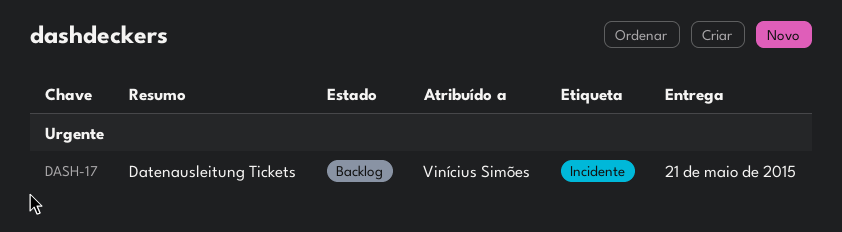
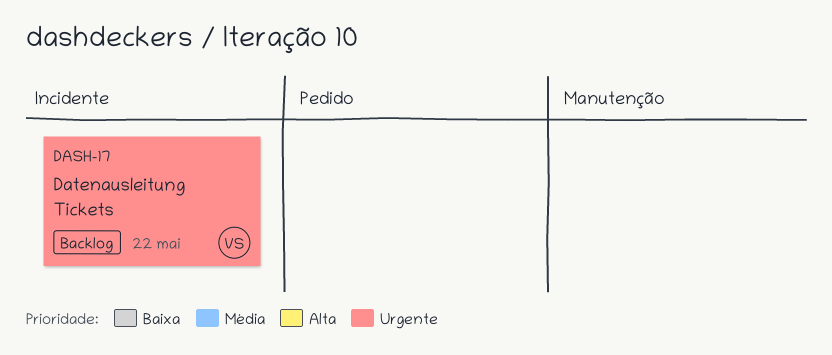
DASH-17, due: May 21 -> May 22

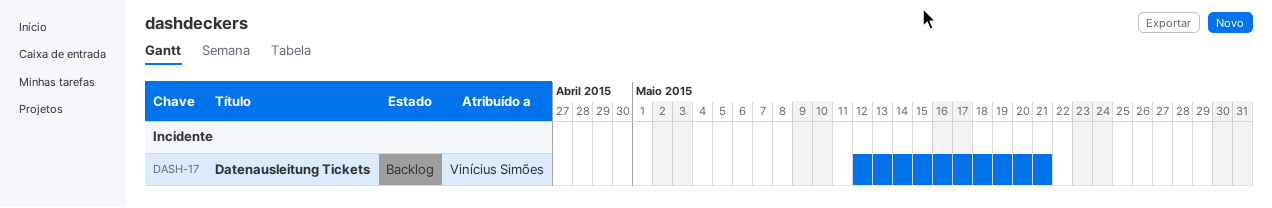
DASH-17, due: May 22 -> May 21

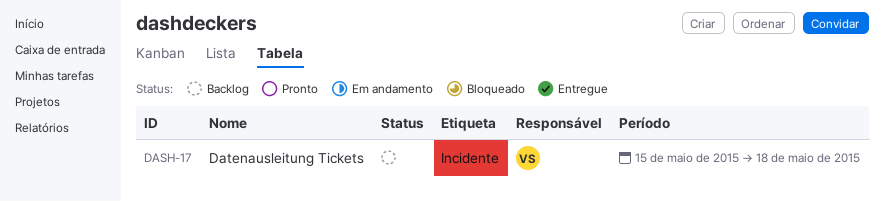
DASH-17, start: May 12 -> May 15
DASH-17, due: May 21 -> May 18

